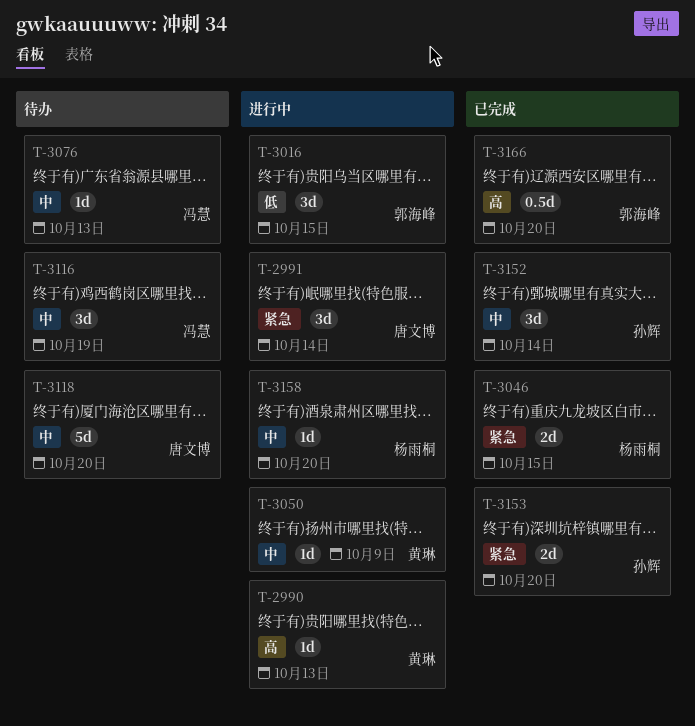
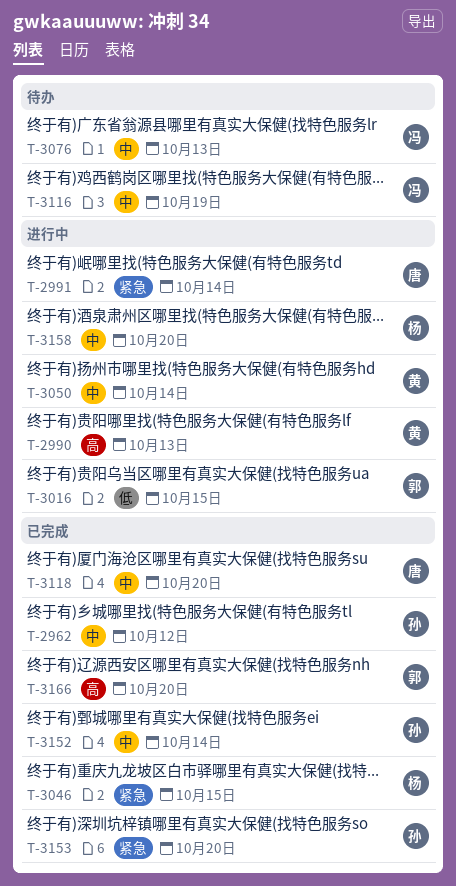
T-2962: none -> present
T-3050, due: Oct 9 -> Oct 14
T-3118, status: 待办 -> 已完成

